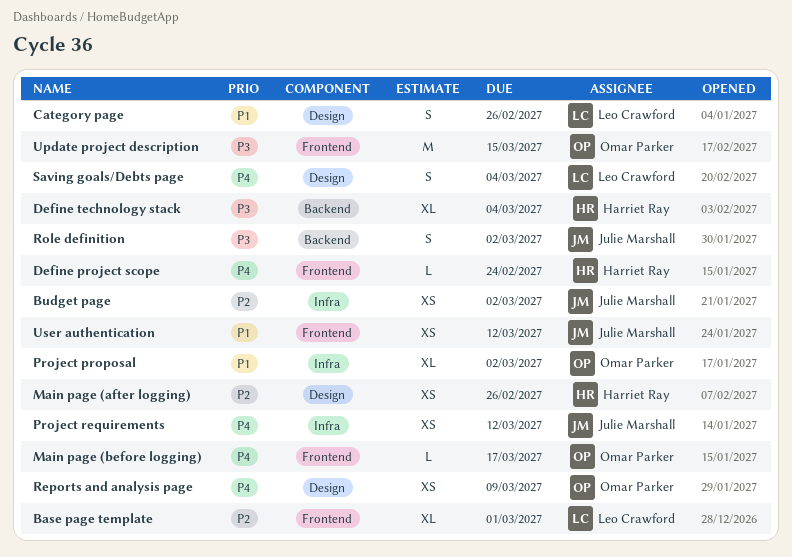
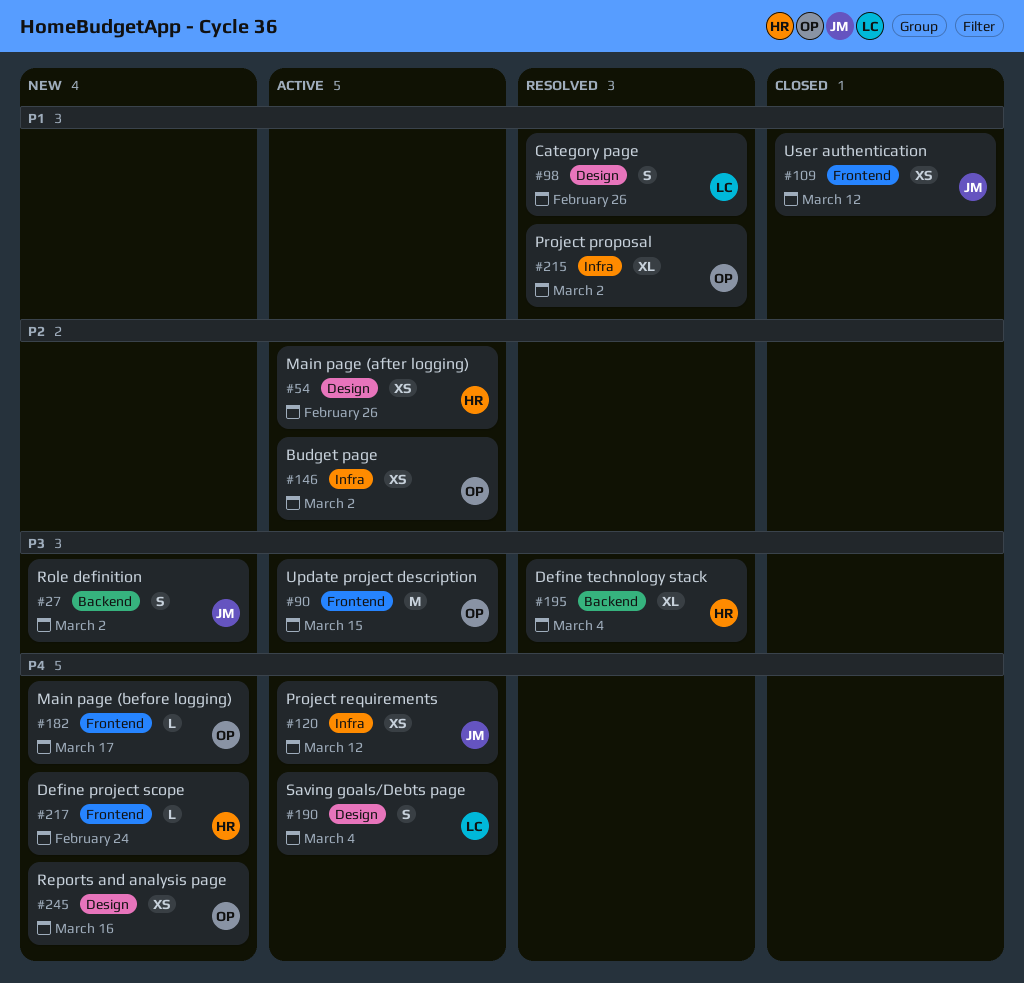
Base page template: present -> none
Budget page, owner: Julie Marshall -> Omar Parker
Reports and analysis page, due: Mar 9 -> Mar 16

